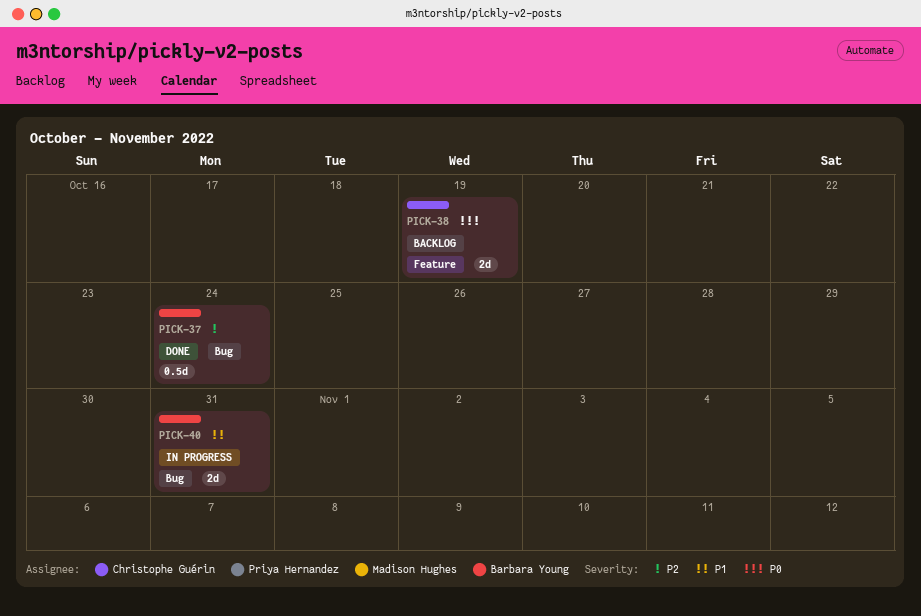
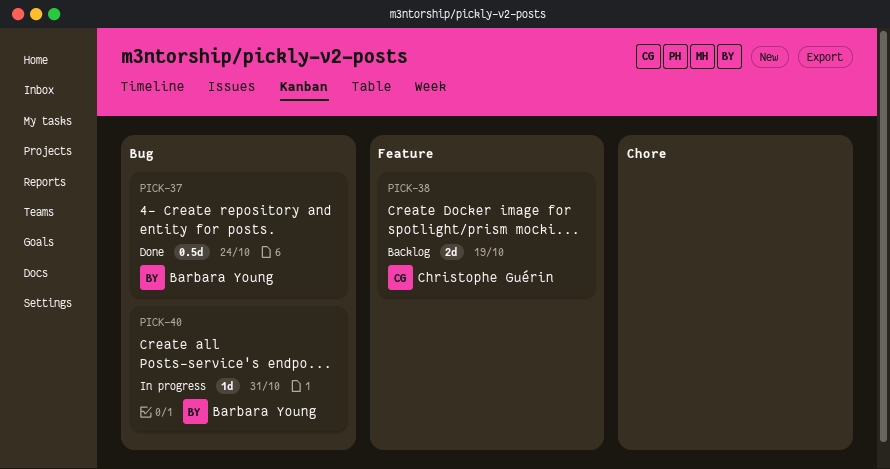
PICK-40, estimate: 2d -> 1d

